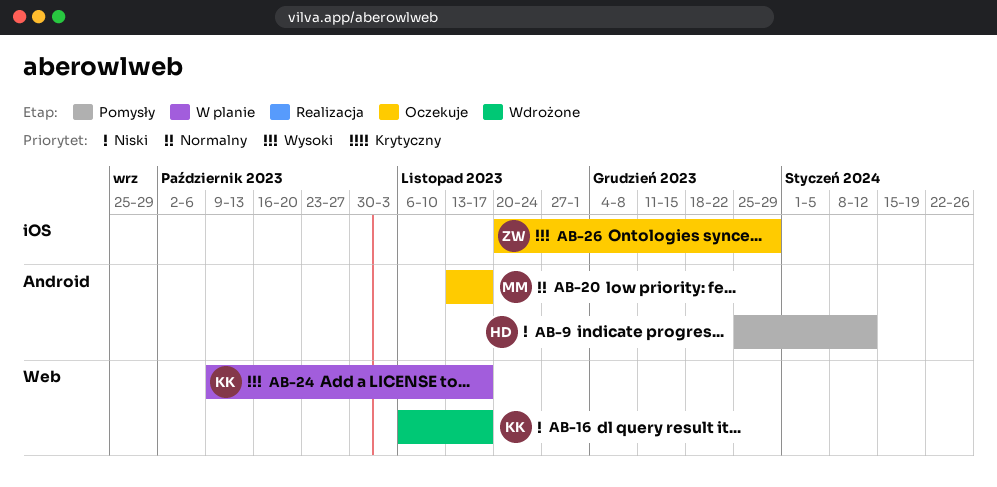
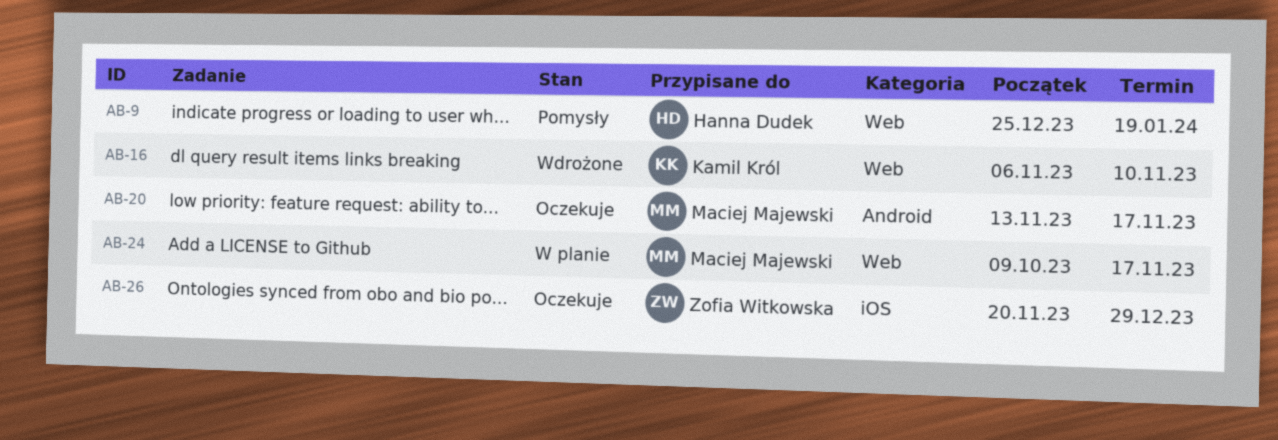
AB-9, label: Android -> Web
AB-9, due: Jan 12 -> Jan 19
AB-16, due: Nov 17 -> Nov 10
AB-24, owner: Kamil Król -> Maciej Majewski

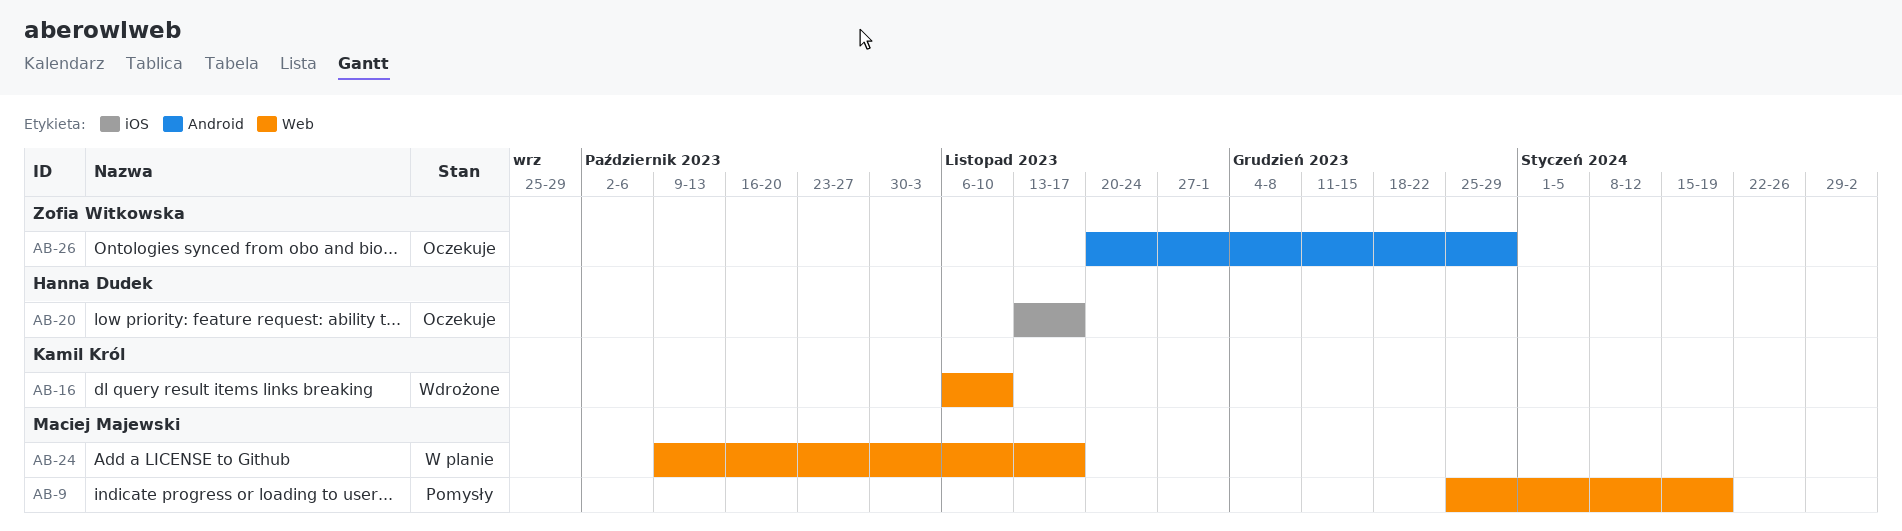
AB-9, owner: Hanna Dudek -> Maciej Majewski
AB-20, owner: Maciej Majewski -> Hanna Dudek
AB-20, label: Android -> iOS
AB-26, label: iOS -> Android

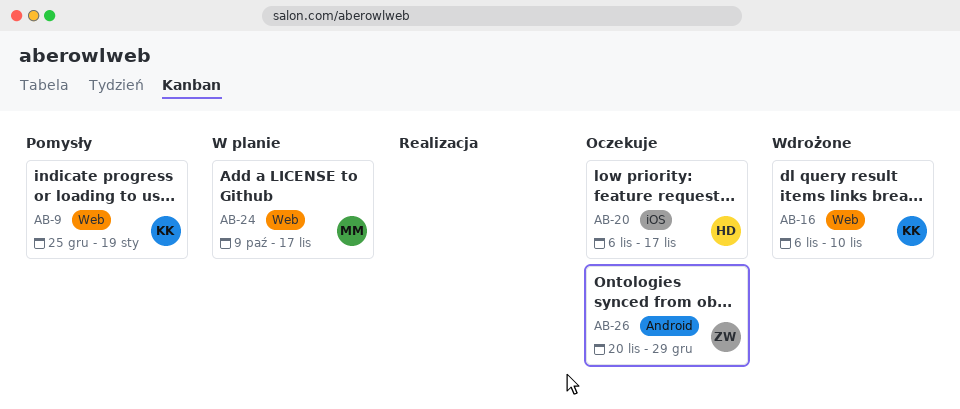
AB-9, owner: Maciej Majewski -> Kamil Król
AB-20, start: Nov 13 -> Nov 6

